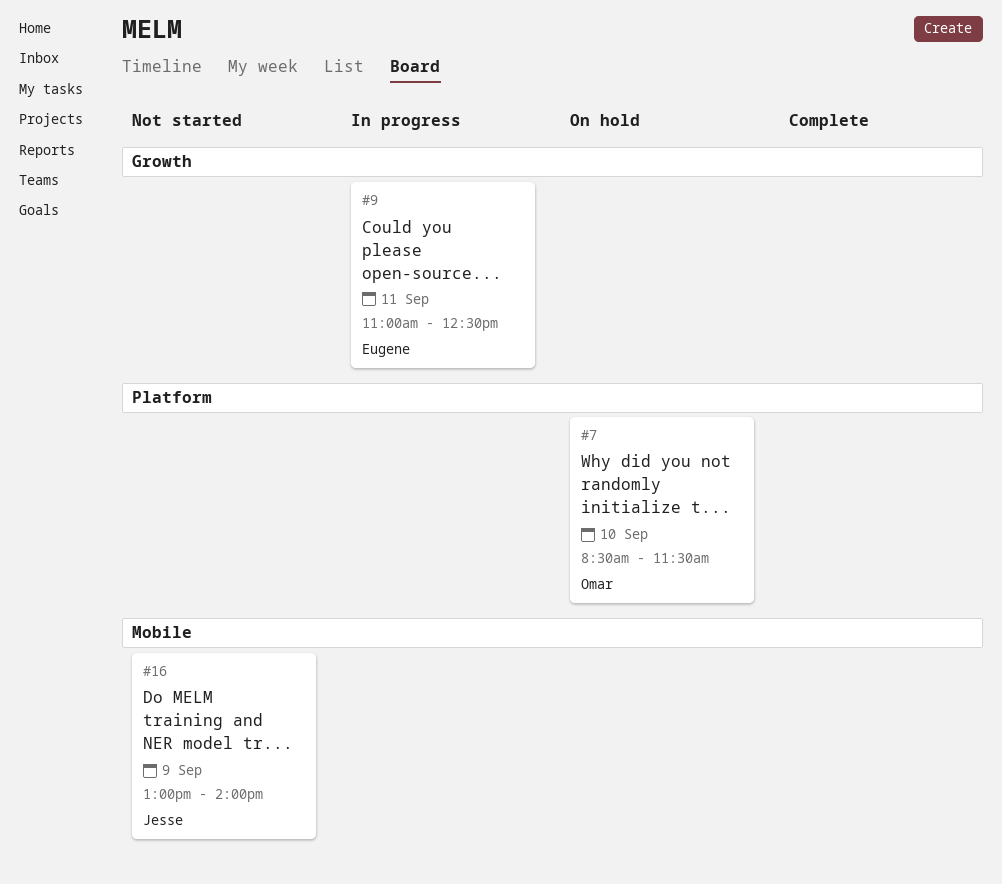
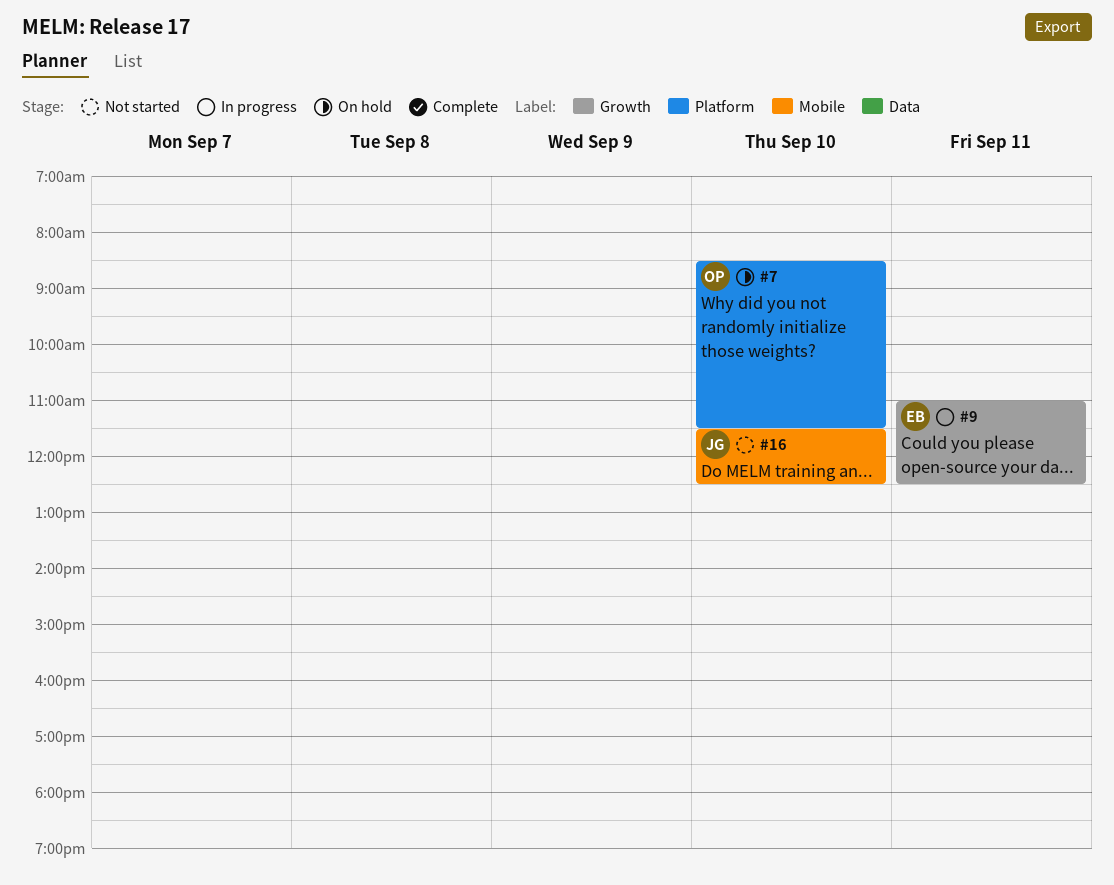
#16, day: Sep 9 -> Sep 10
#16, begins: 13:00 -> 11:30
#16, ends: 14:00 -> 12:30

